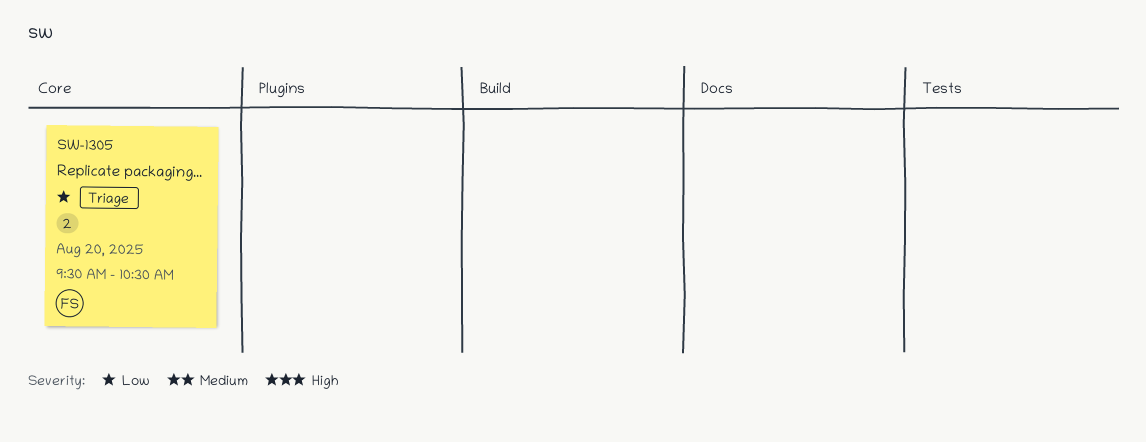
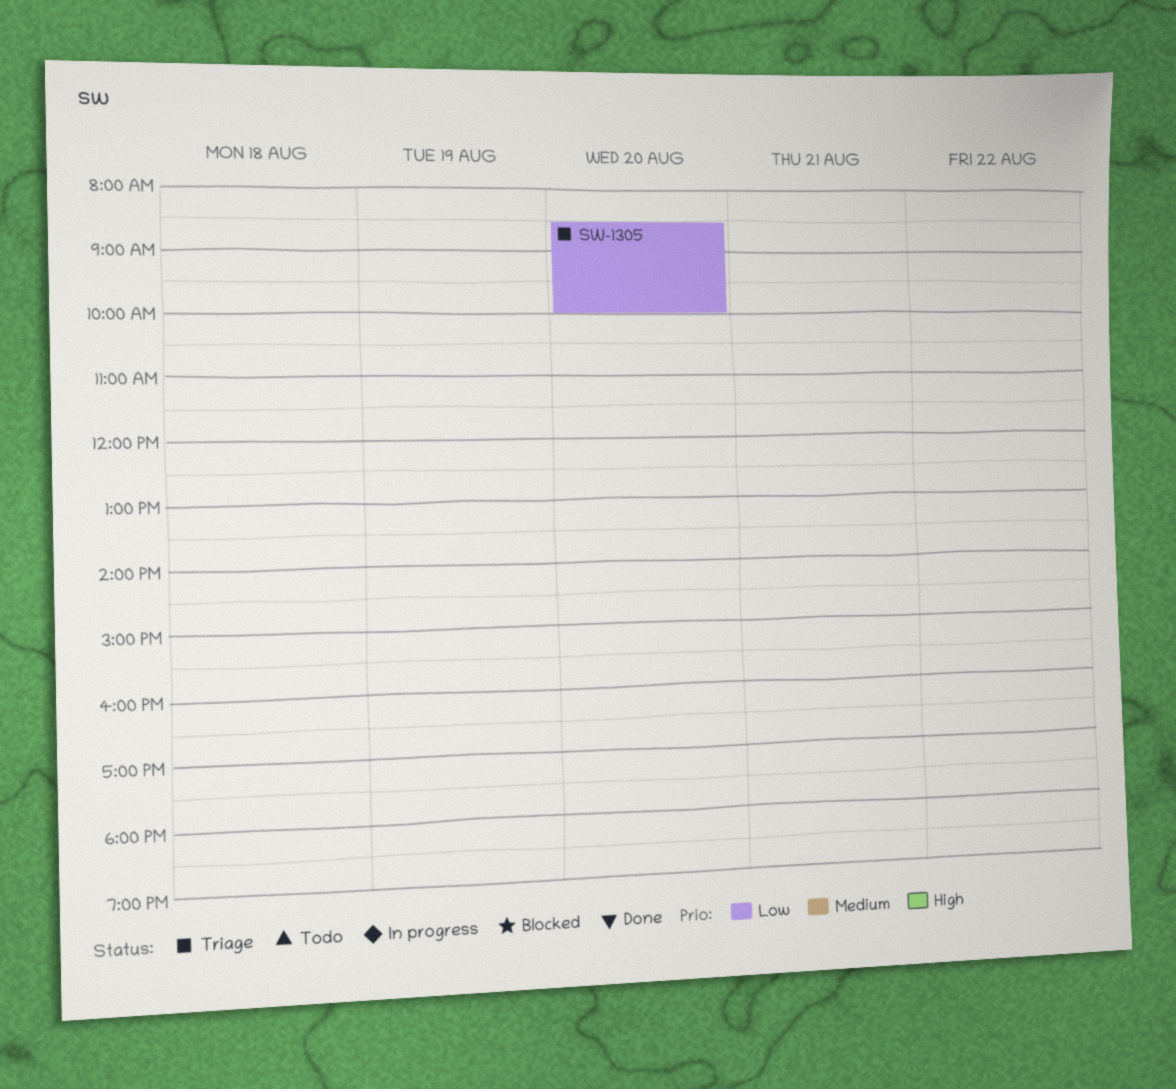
SW-1305, begins: 09:30 -> 08:30
SW-1305, ends: 10:30 -> 10:00

